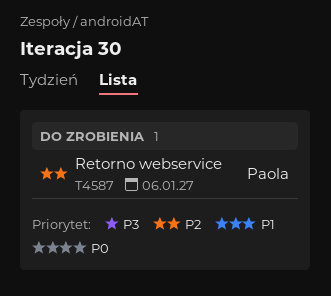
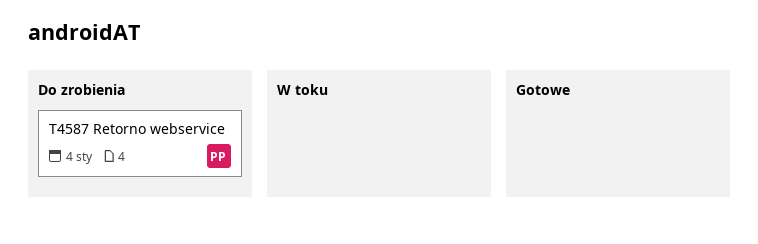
T4587, due: Jan 6 -> Jan 4

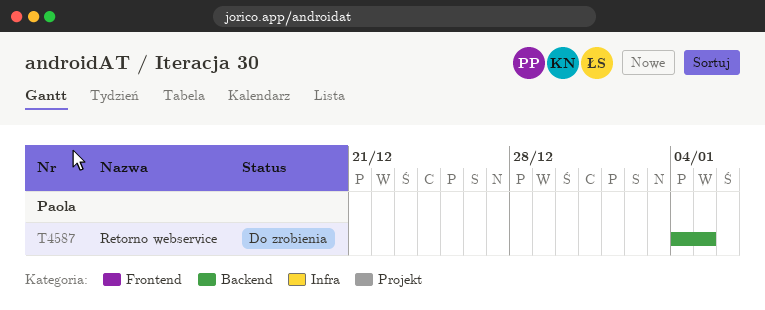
T4587, due: Jan 4 -> Jan 5

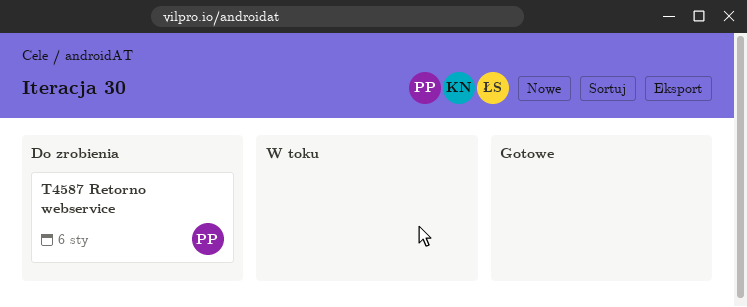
T4587, due: Jan 5 -> Jan 6

